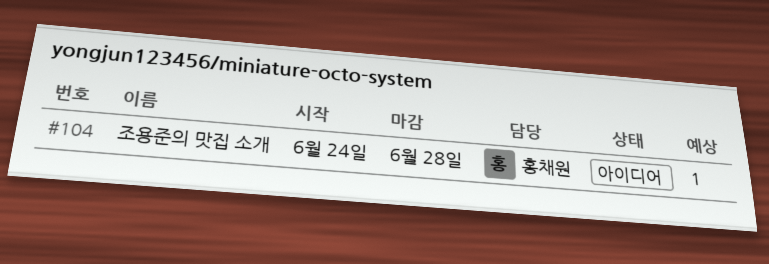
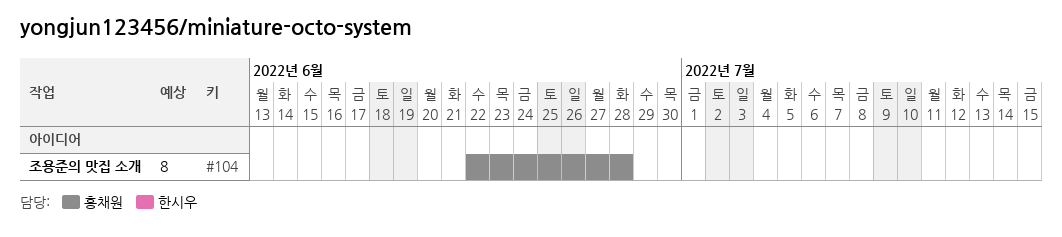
#104, estimate: 1 -> 8
#104, start: Jun 24 -> Jun 22

